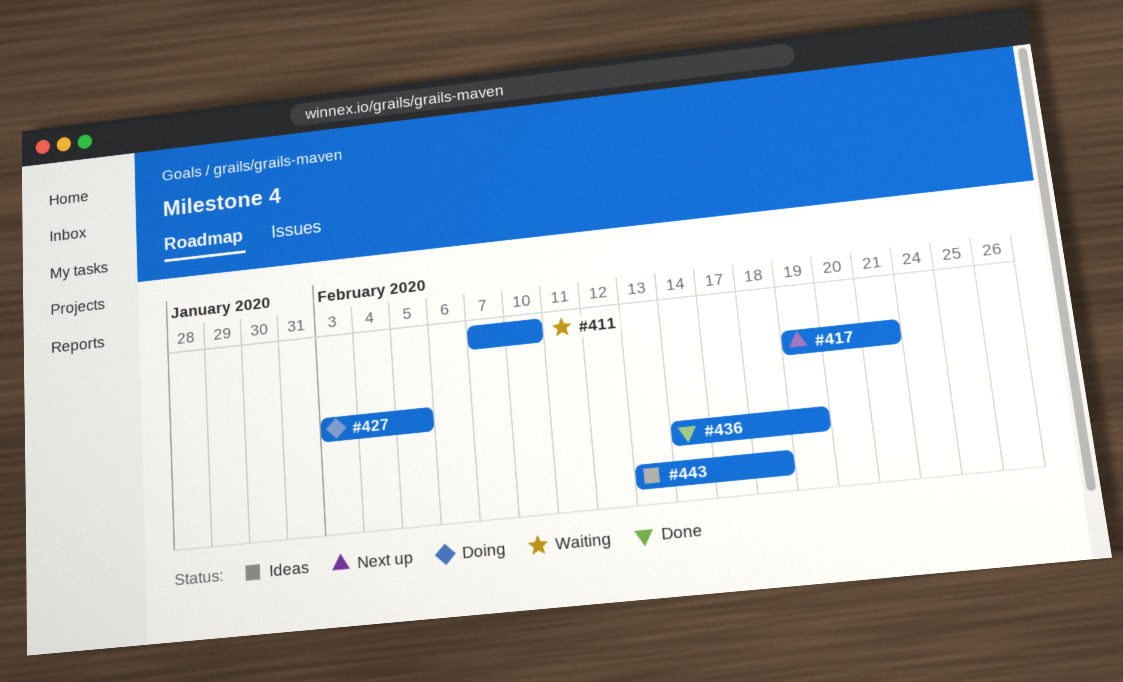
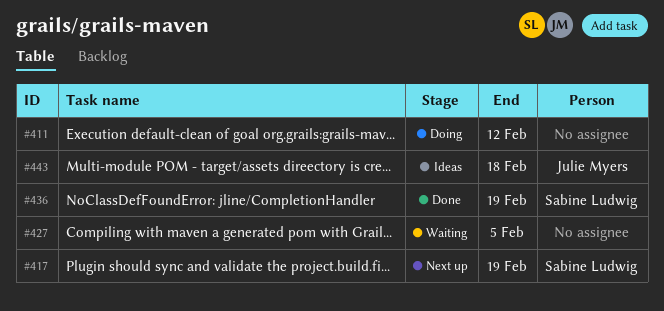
#411, status: Waiting -> Doing
#411, due: Feb 10 -> Feb 12
#417, due: Feb 21 -> Feb 19
#427, status: Doing -> Waiting

